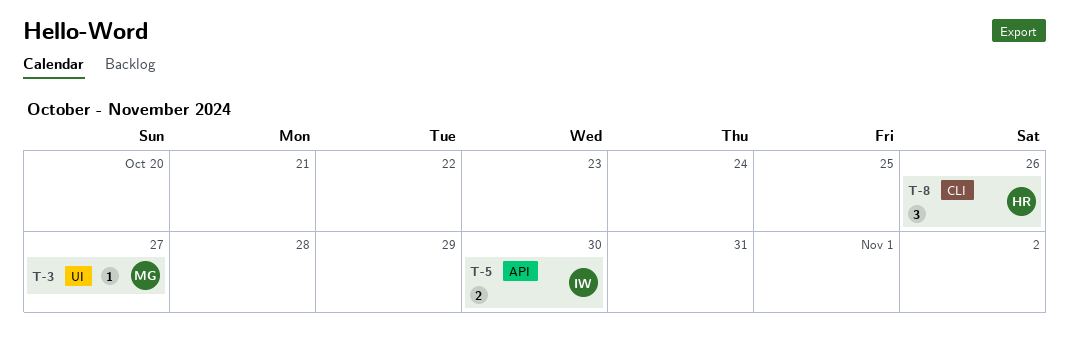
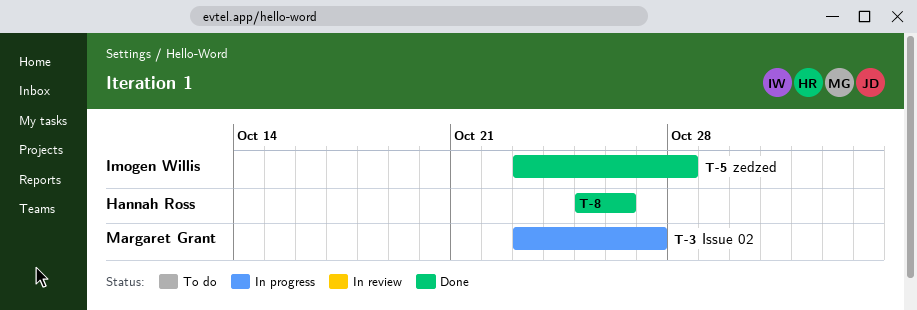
T-5, due: Oct 30 -> Oct 28

